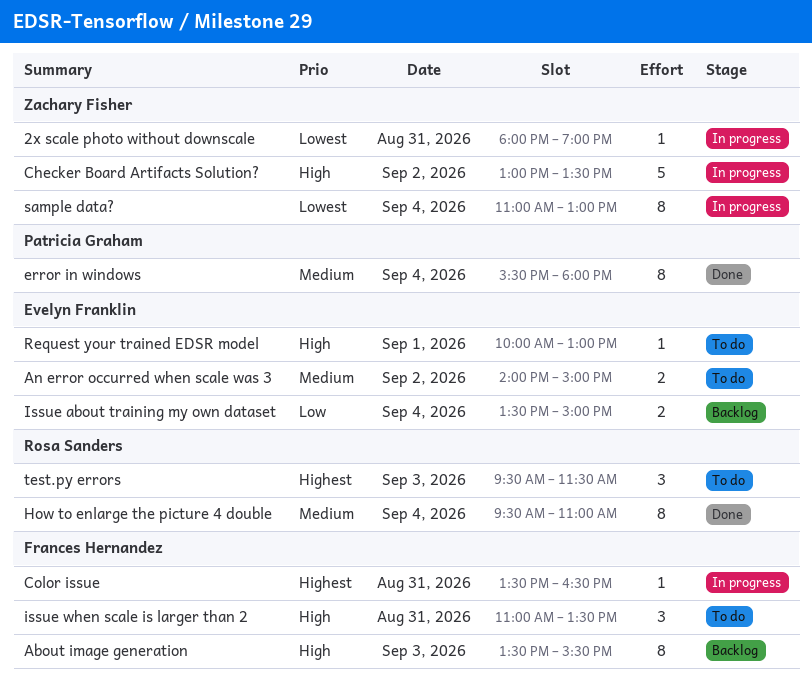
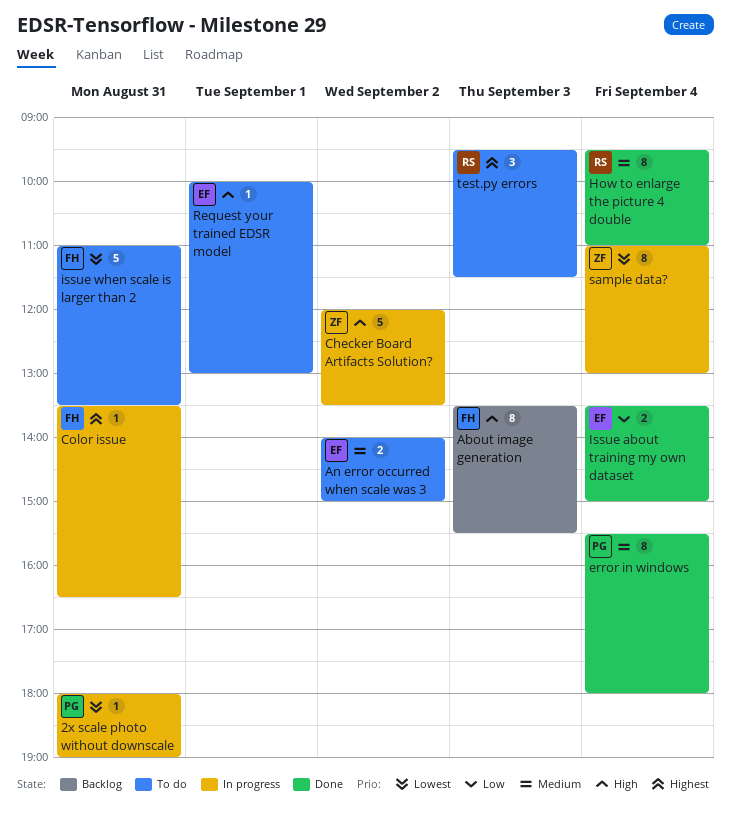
2x scale photo without downscale, owner: Zachary Fisher -> Patricia Graham
Checker Board Artifacts Solution?, begins: 13:00 -> 12:00
Issue about training my own dataset, status: Backlog -> Done
issue when scale is larger than 2, priority: High -> Lowest
issue when scale is larger than 2, estimate: 3 -> 5

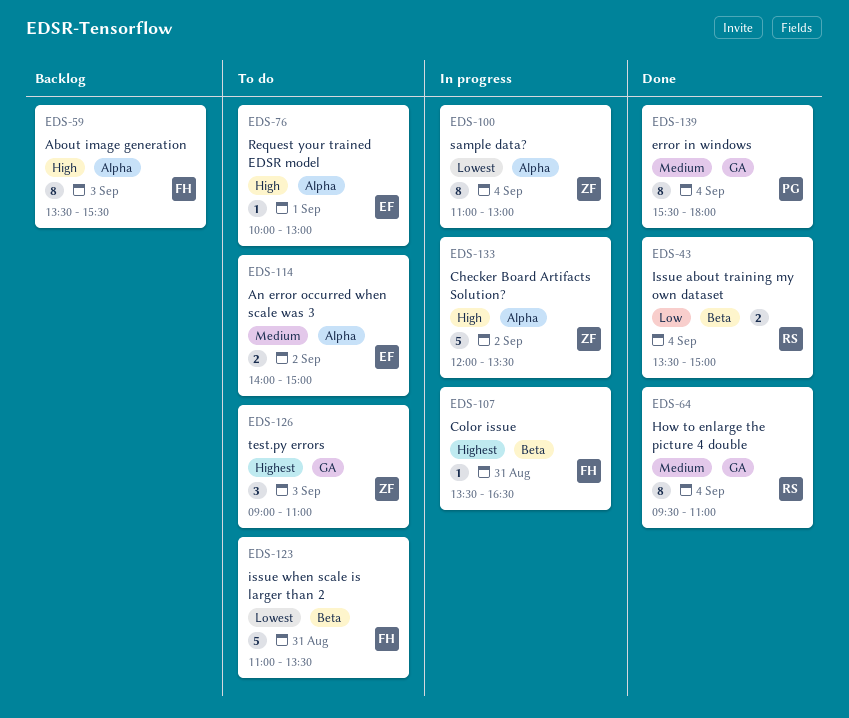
2x scale photo without downscale: present -> none
Issue about training my own dataset, owner: EF -> RS
test.py errors, owner: RS -> ZF
test.py errors, begins: 09:30 -> 09:00
test.py errors, ends: 11:30 -> 11:00

